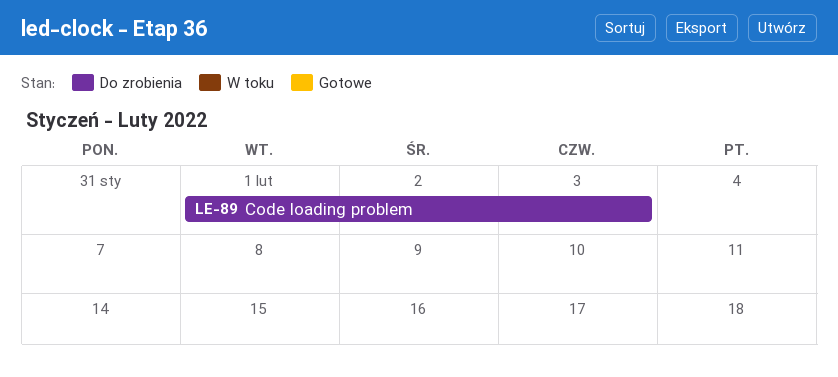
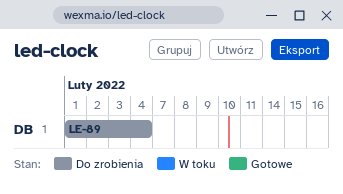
LE-89, due: Feb 3 -> Feb 4

